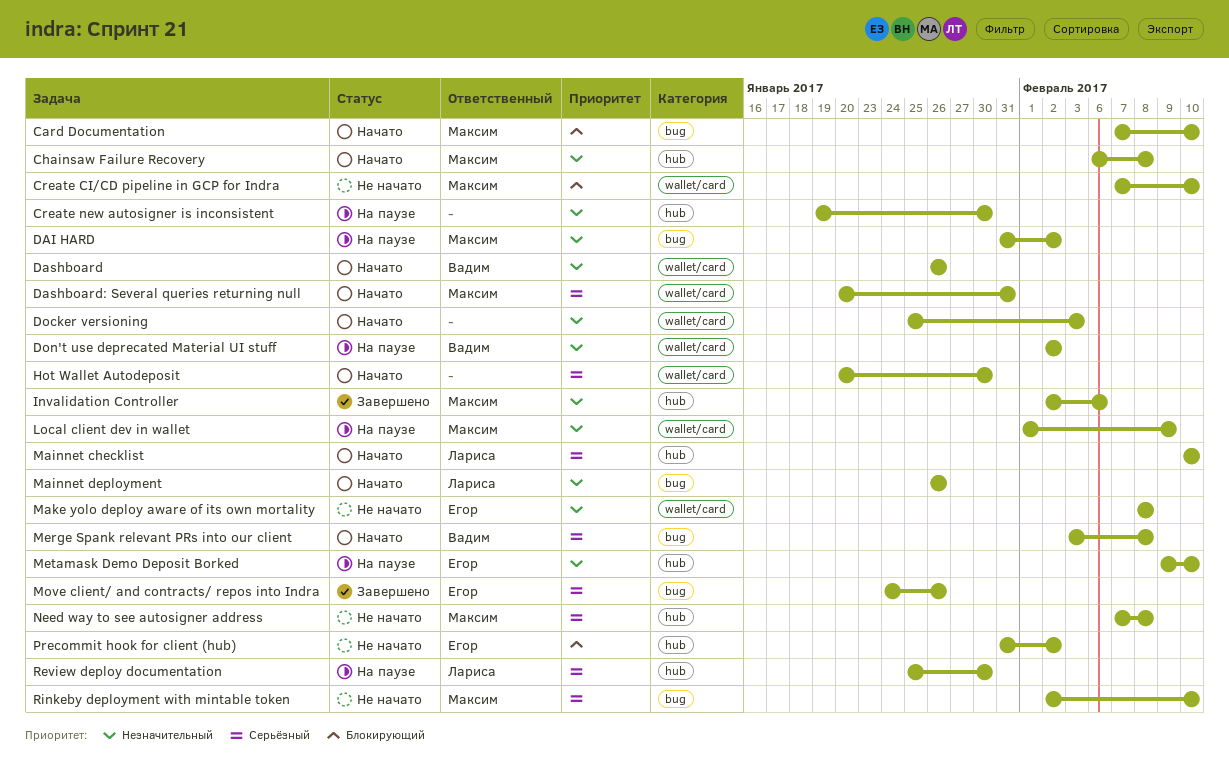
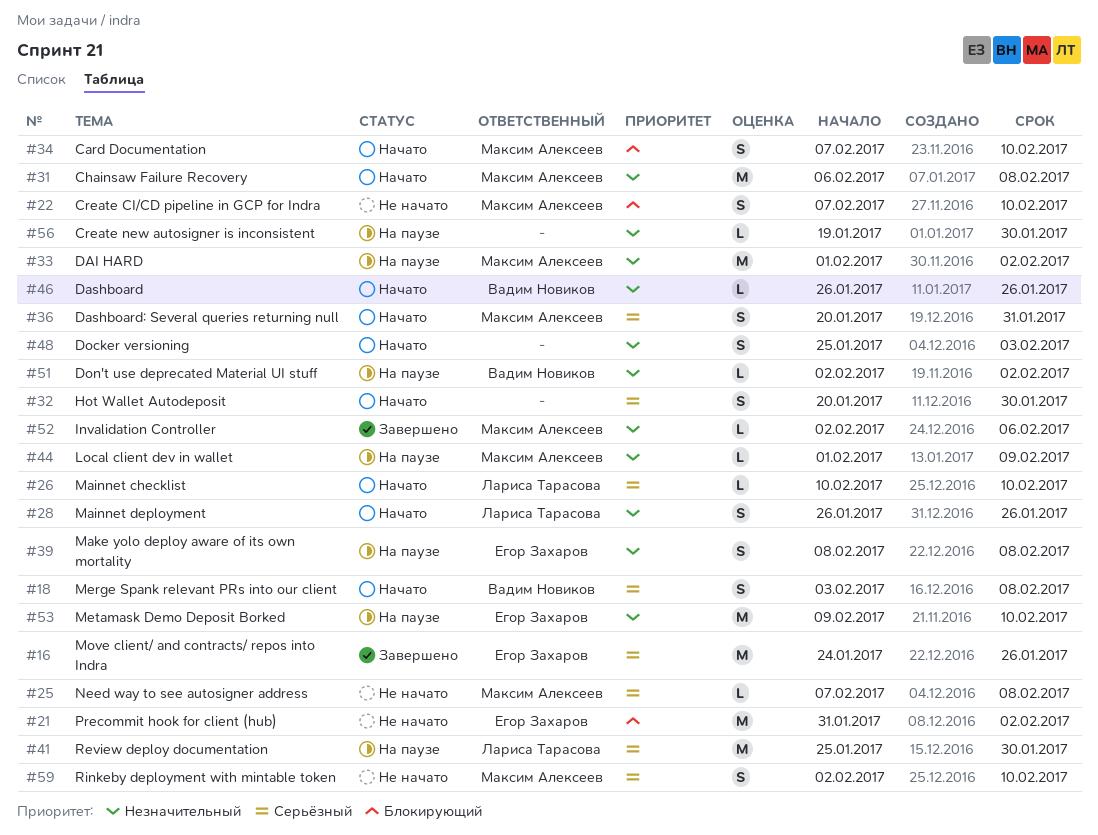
DAI HARD, start: Jan 31 -> Feb 1
Make yolo deploy aware of its own mortality, status: Не начато -> На паузе

